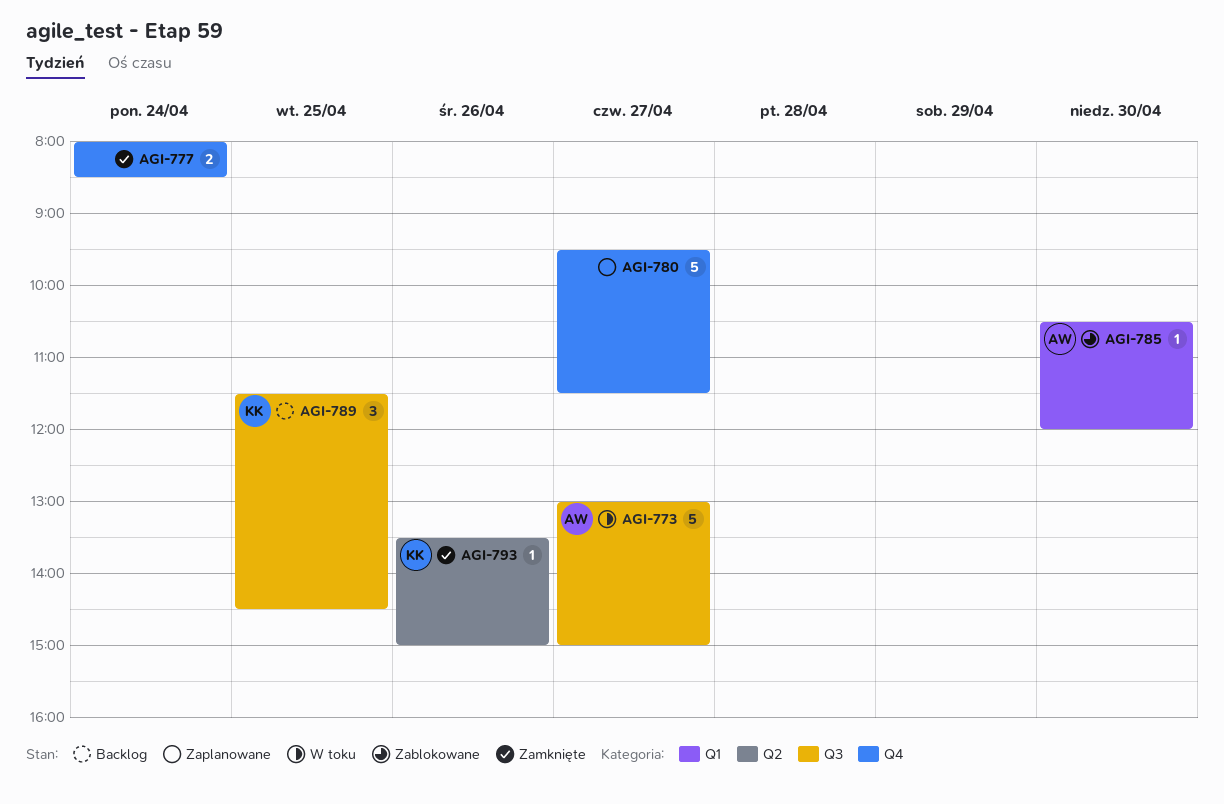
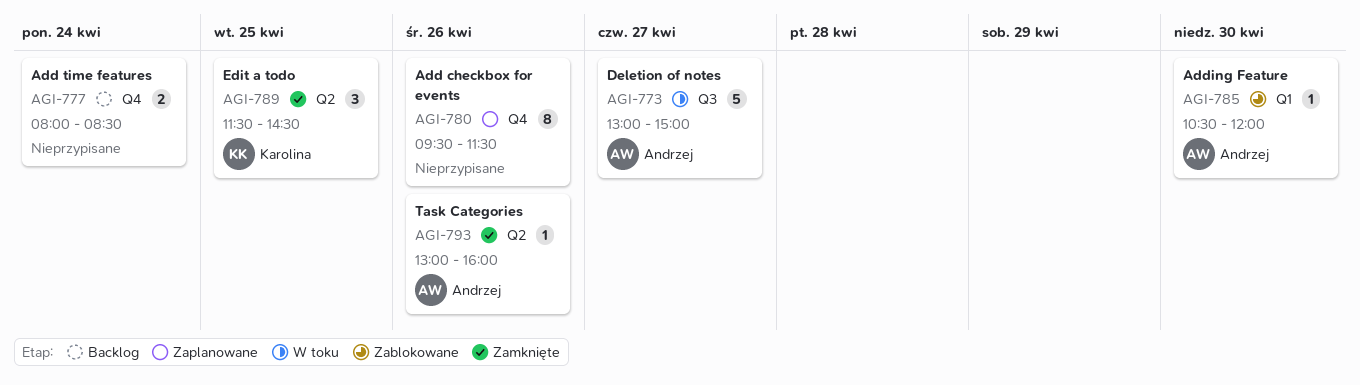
AGI-777, status: Zamknięte -> Backlog
AGI-780, estimate: 5 -> 8
AGI-780, day: Apr 27 -> Apr 26
AGI-789, status: Backlog -> Zamknięte
AGI-789, label: Q3 -> Q2
AGI-793, owner: Karolina -> Andrzej
AGI-793, begins: 13:30 -> 13:00
AGI-793, ends: 15:00 -> 16:00

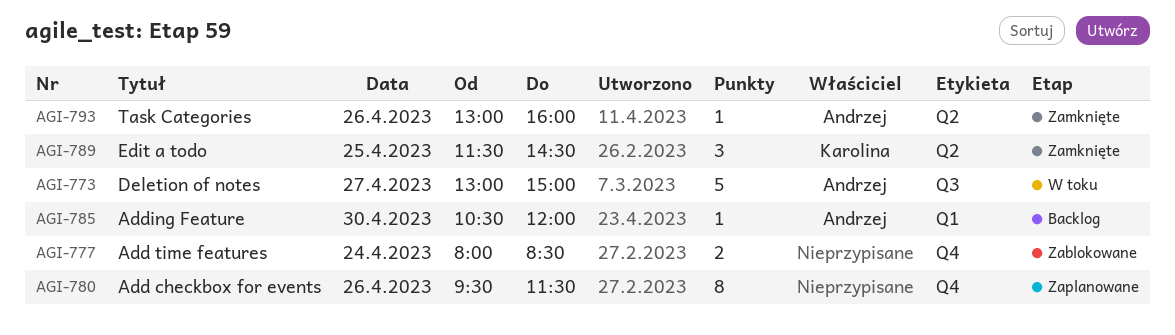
AGI-777, status: Backlog -> Zablokowane
AGI-785, status: Zablokowane -> Backlog

